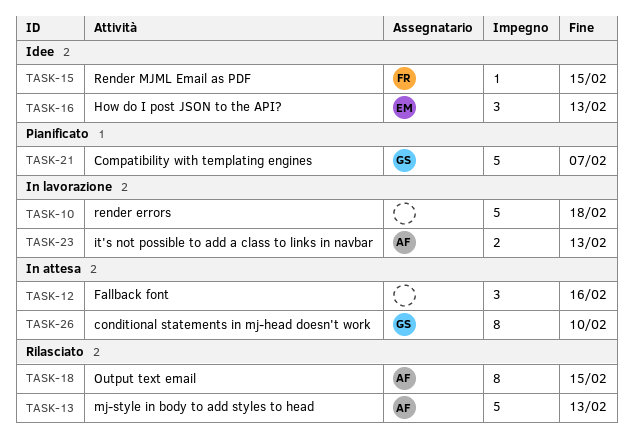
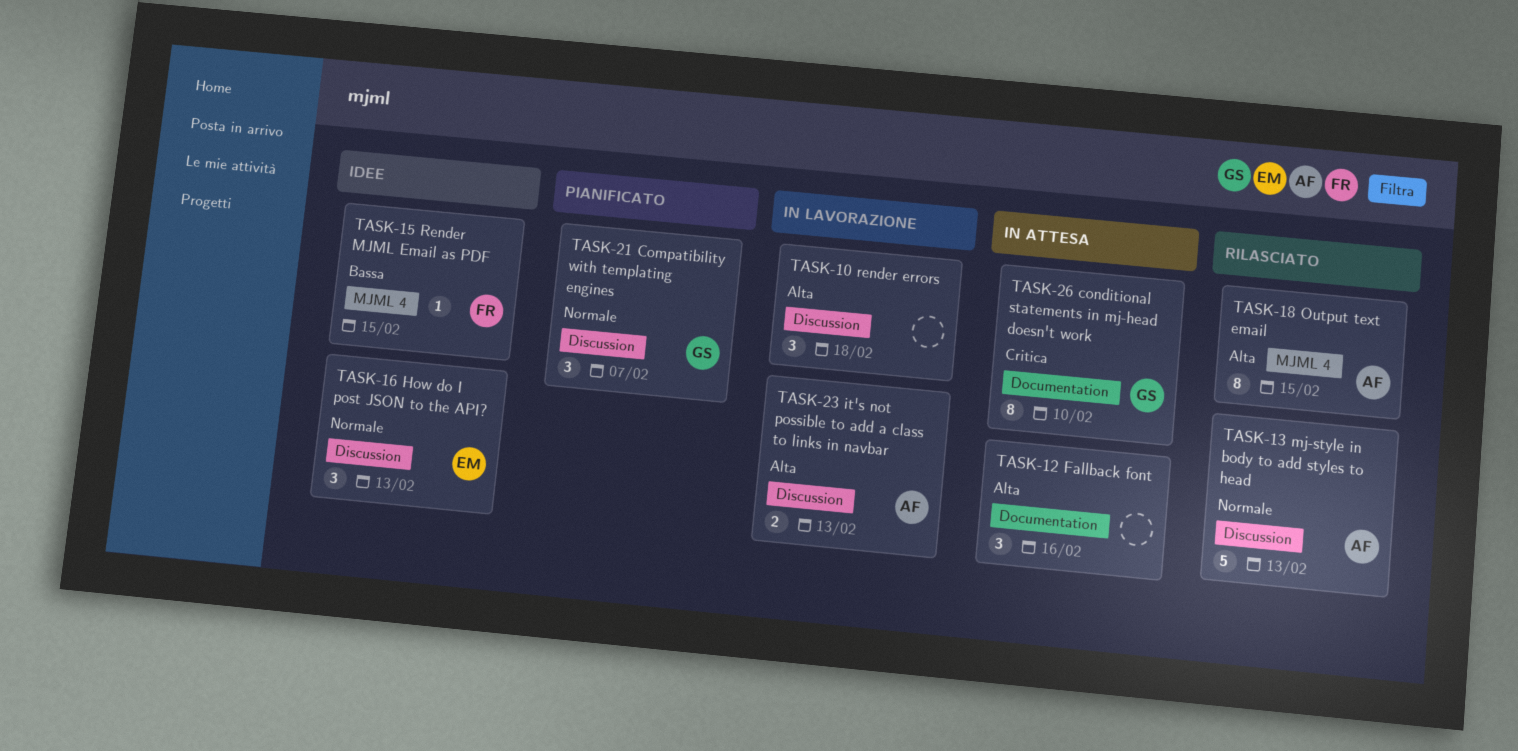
TASK-10, estimate: 5 -> 3
TASK-21, estimate: 5 -> 3

